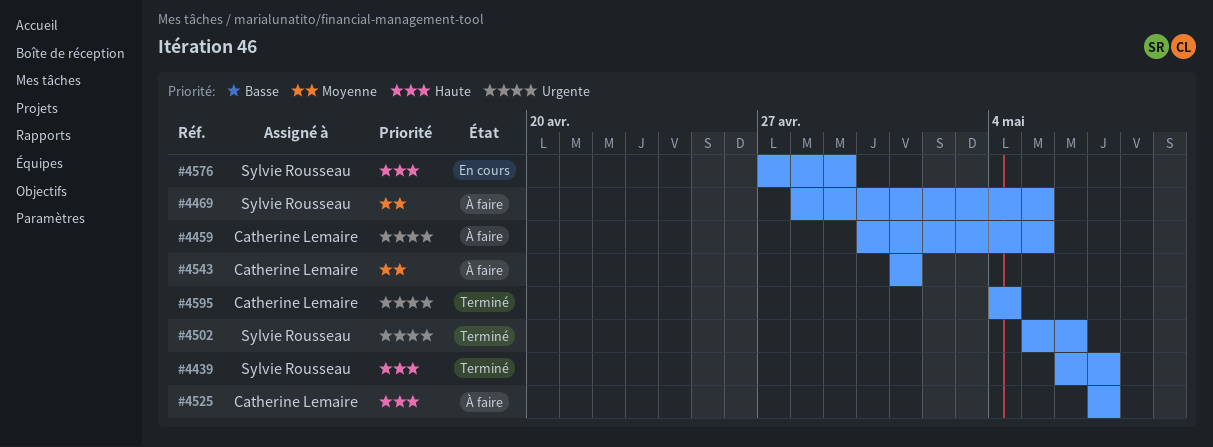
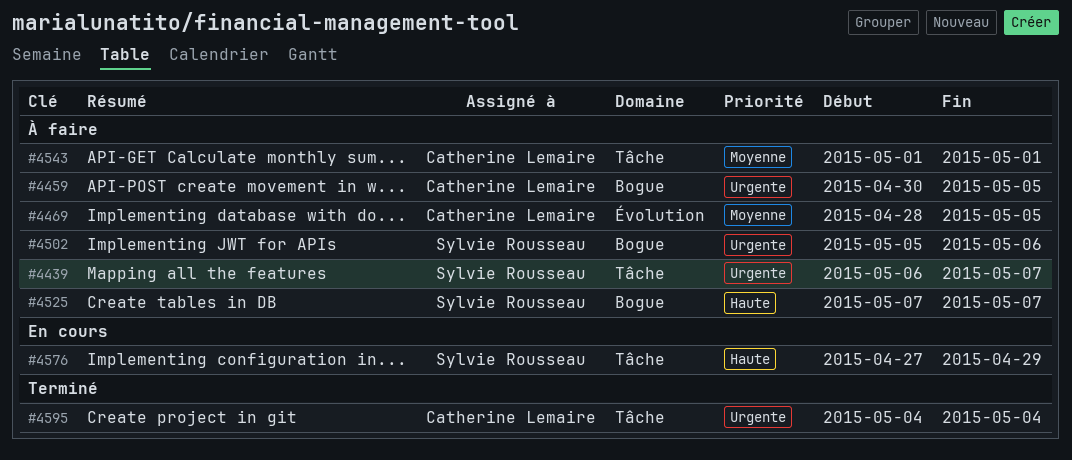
#4439, status: Terminé -> À faire
#4439, priority: Haute -> Urgente
#4469, owner: Sylvie Rousseau -> Catherine Lemaire
#4502, status: Terminé -> À faire
#4525, owner: Catherine Lemaire -> Sylvie Rousseau

